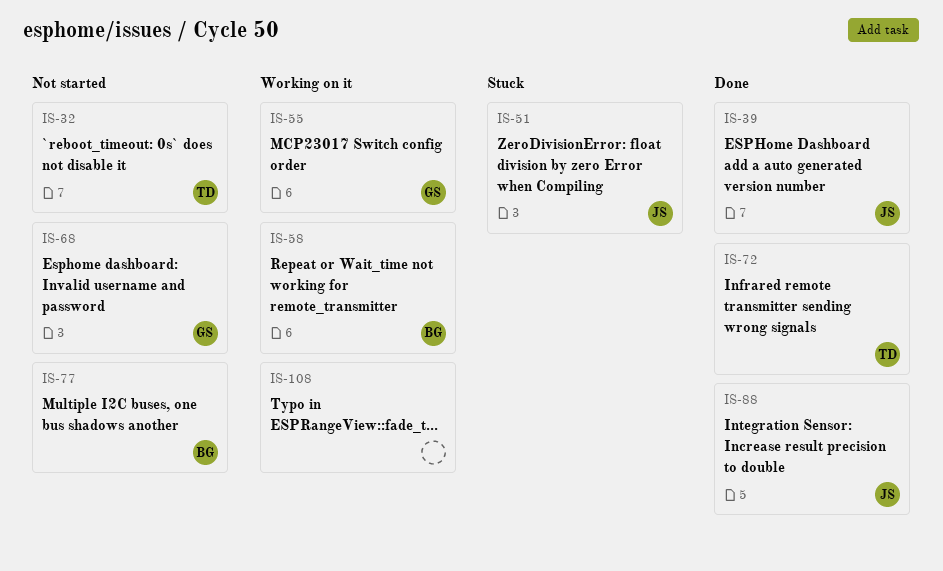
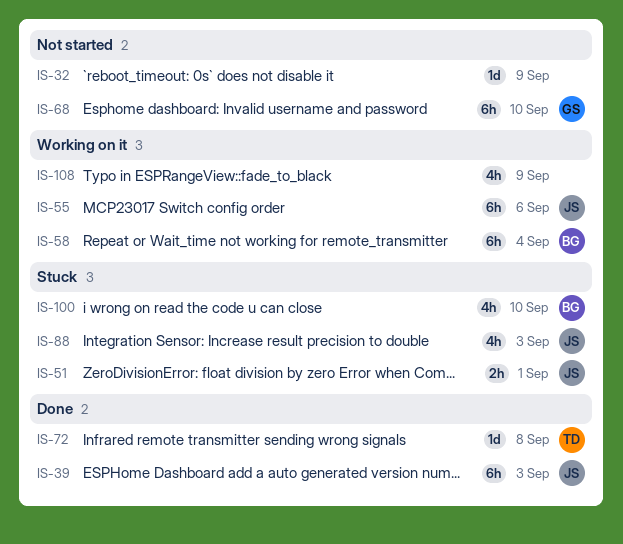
IS-32, owner: TD -> none
IS-55, owner: GS -> JS
IS-77: present -> none
IS-88, status: Done -> Stuck
IS-100: none -> present

